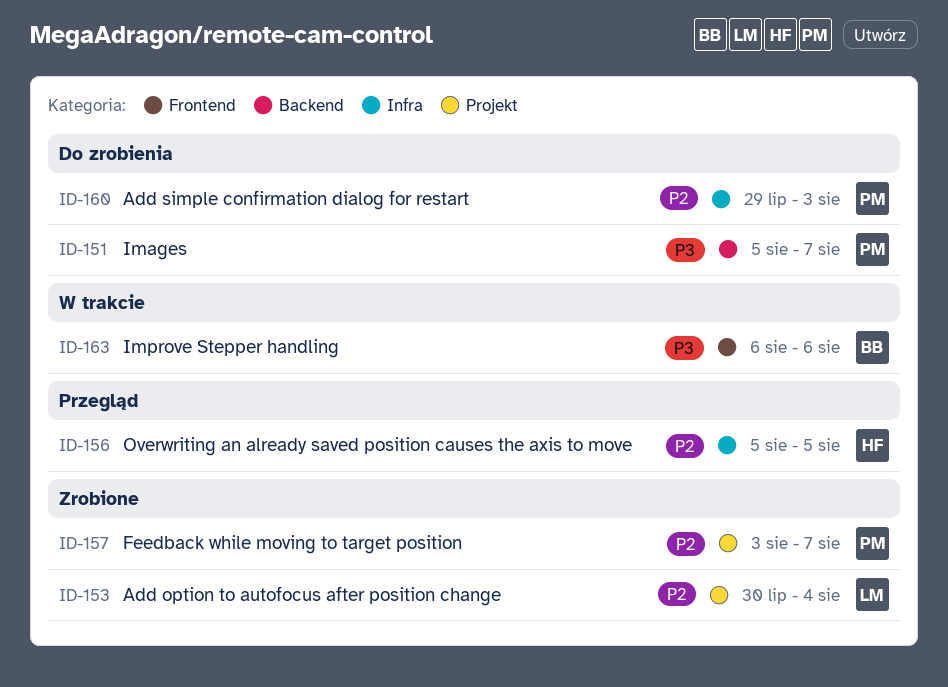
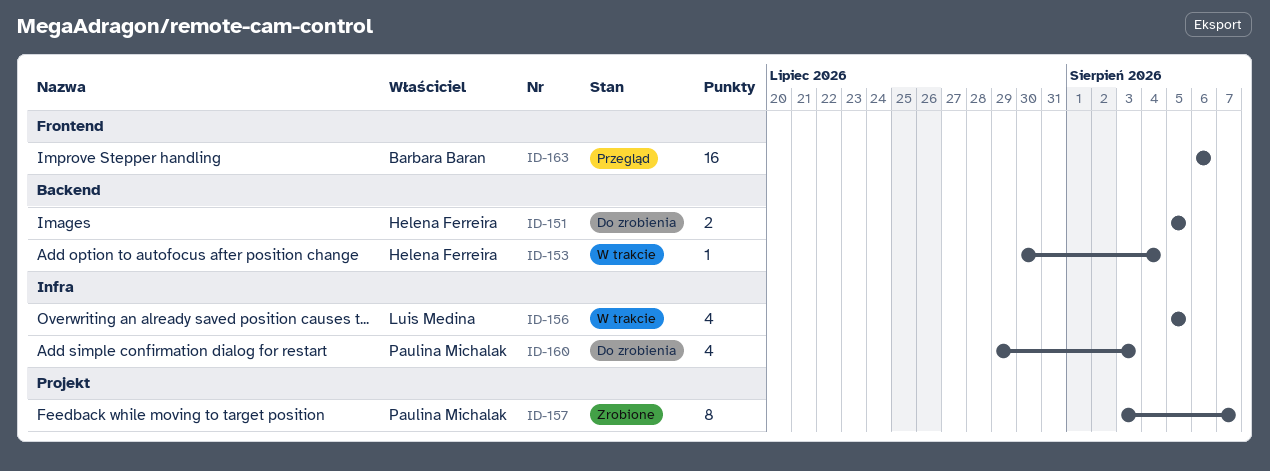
ID-151, owner: Paulina Michalak -> Helena Ferreira
ID-151, due: Aug 7 -> Aug 5
ID-153, status: Zrobione -> W trakcie
ID-153, owner: Luis Medina -> Helena Ferreira
ID-153, label: Projekt -> Backend
ID-156, status: Przegląd -> W trakcie
ID-156, owner: Helena Ferreira -> Luis Medina
ID-163, status: W trakcie -> Przegląd

